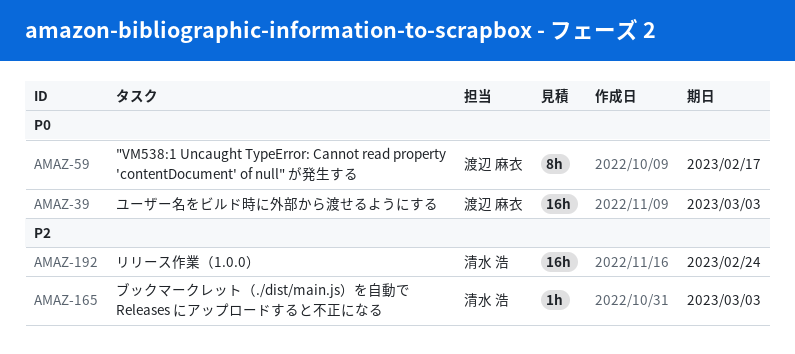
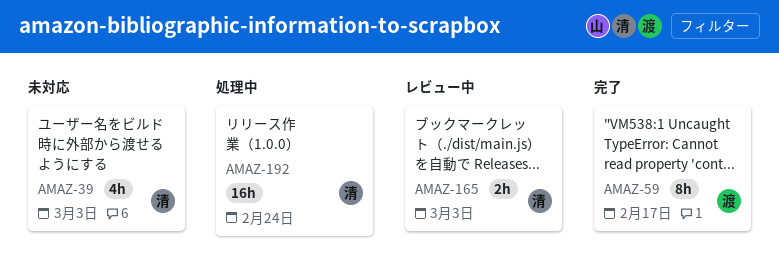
AMAZ-39, owner: 渡辺 麻衣 -> 清水 浩
AMAZ-39, estimate: 16h -> 4h
AMAZ-165, estimate: 1h -> 2h

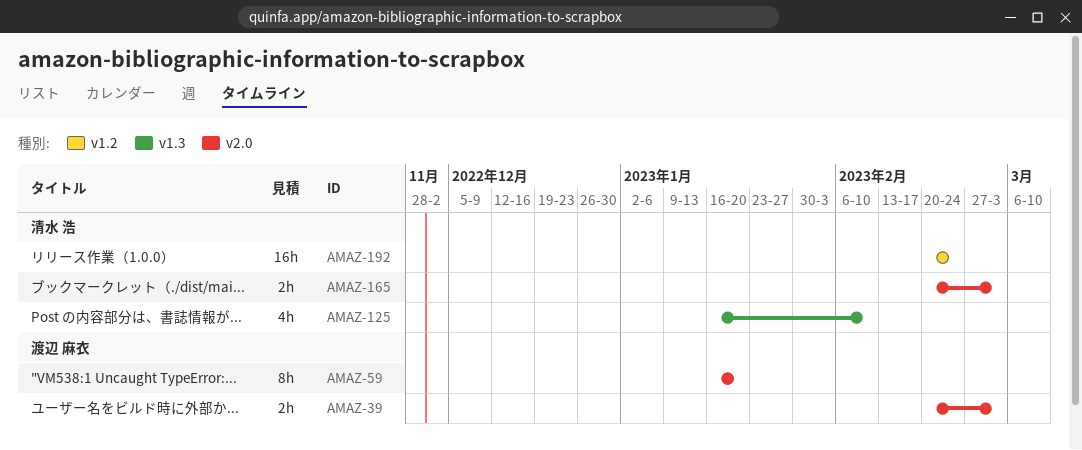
AMAZ-39, owner: 清水 浩 -> 渡辺 麻衣
AMAZ-39, estimate: 4h -> 2h
AMAZ-59, due: Feb 17 -> Jan 20
AMAZ-125: none -> present

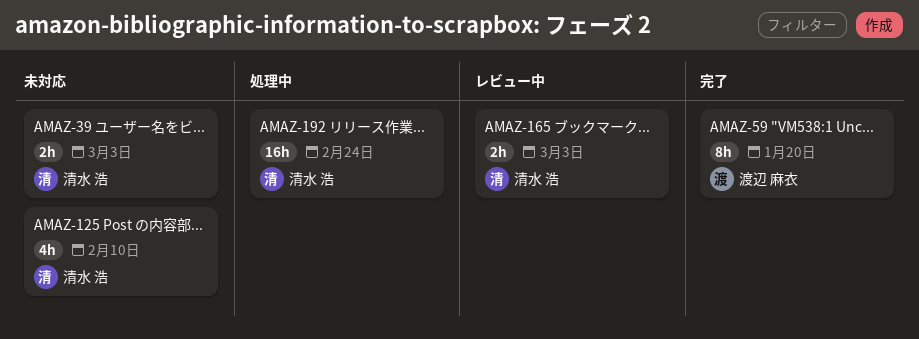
AMAZ-39, owner: 渡辺 麻衣 -> 清水 浩

